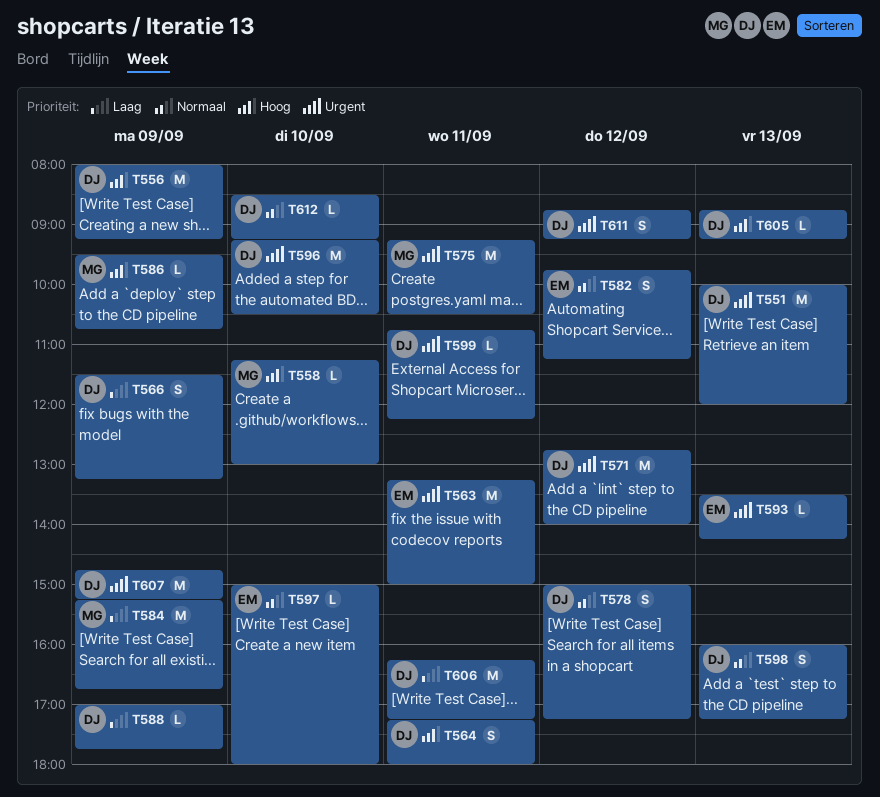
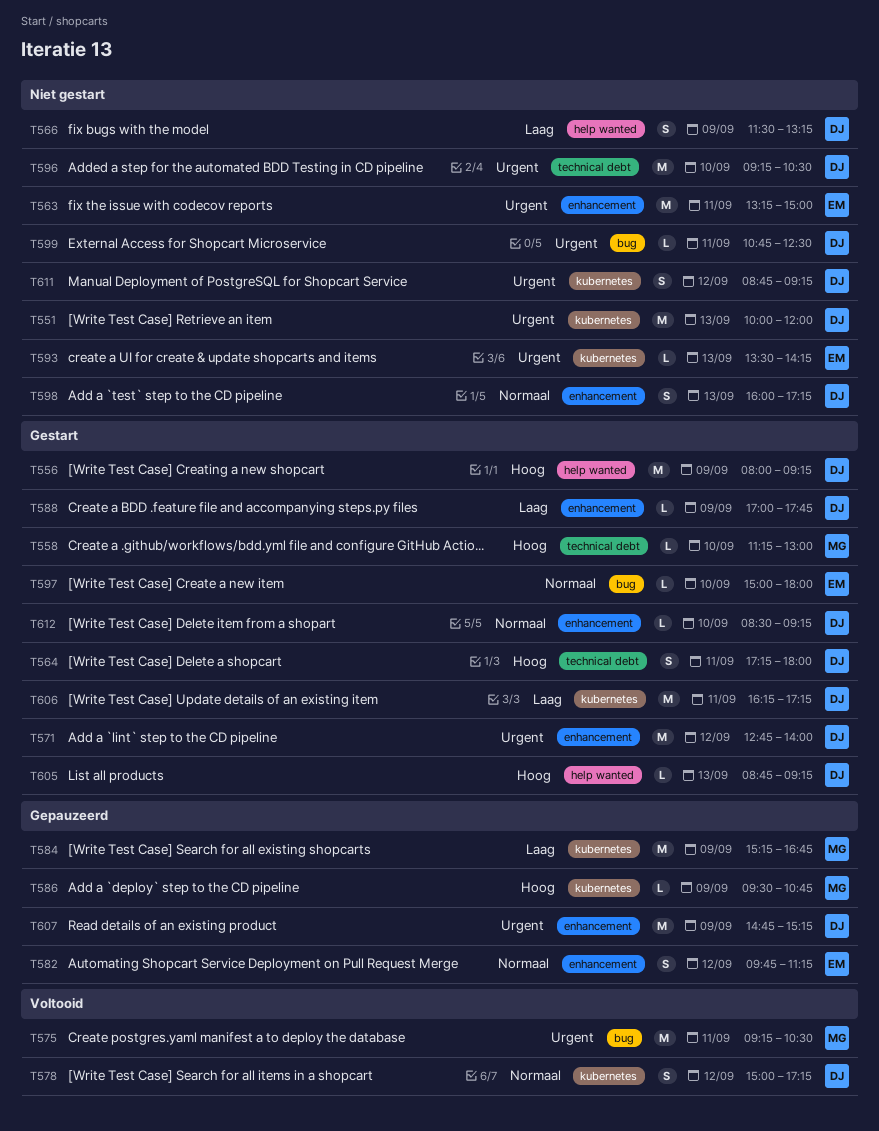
T599, ends: 12:15 -> 12:30

